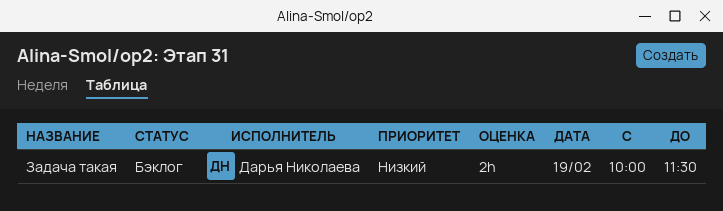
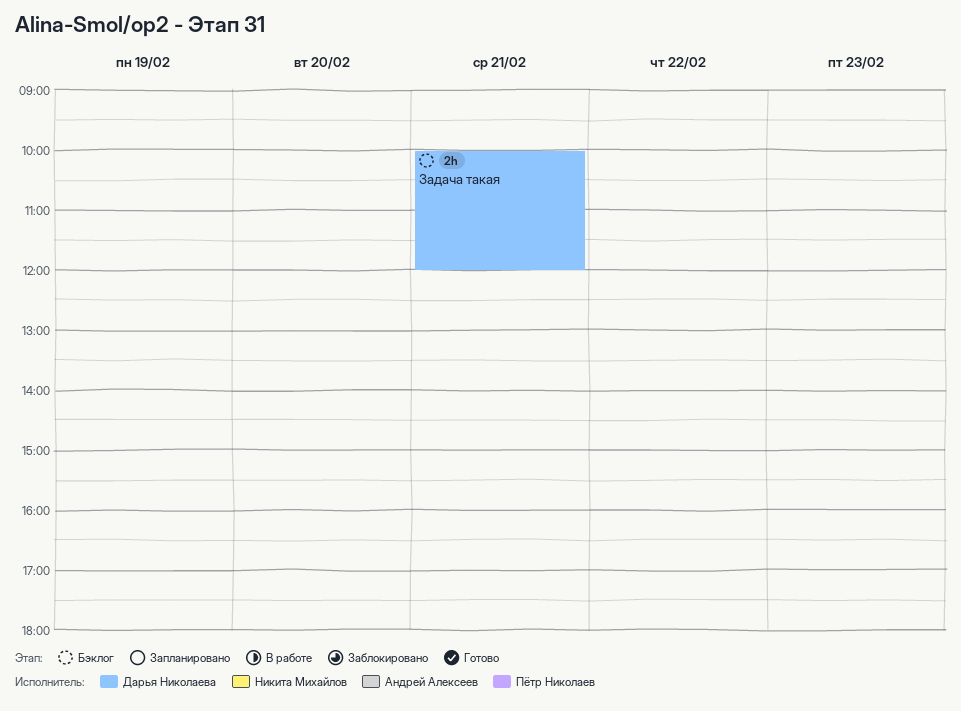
Задача такая, day: Feb 19 -> Feb 21
Задача такая, ends: 11:30 -> 12:00

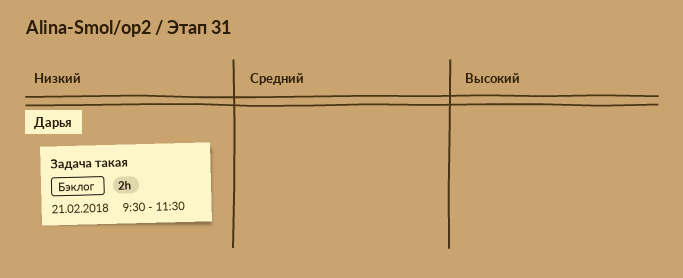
Задача такая, begins: 10:00 -> 09:30
Задача такая, ends: 12:00 -> 11:30

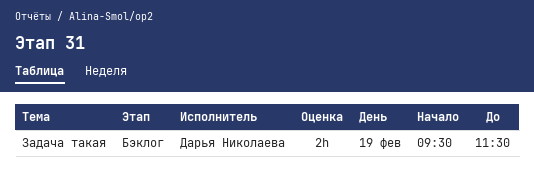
Задача такая, day: Feb 21 -> Feb 19

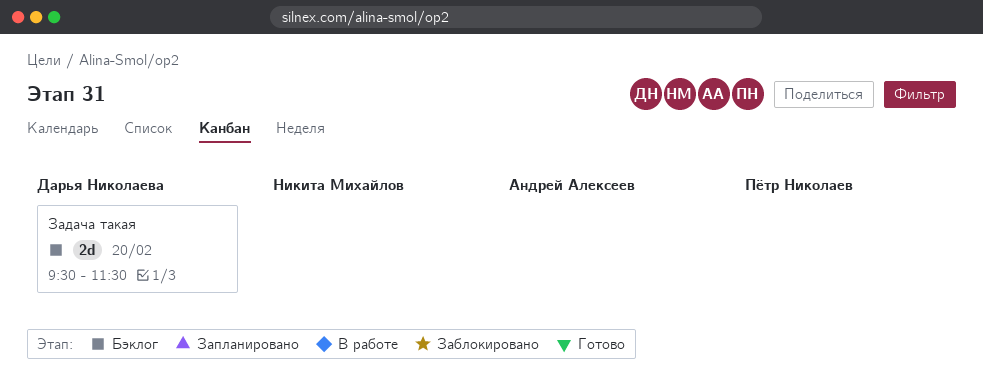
Задача такая, estimate: 2h -> 2d
Задача такая, day: Feb 19 -> Feb 20

